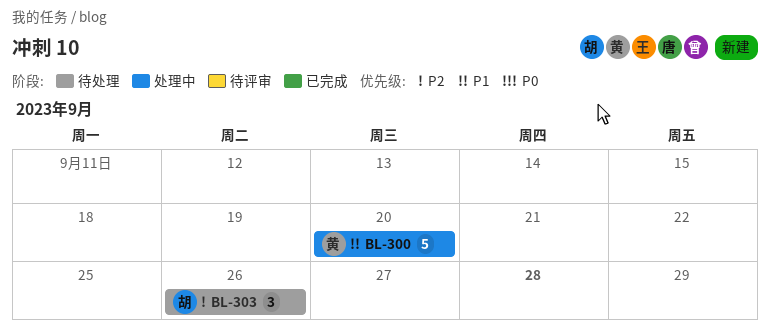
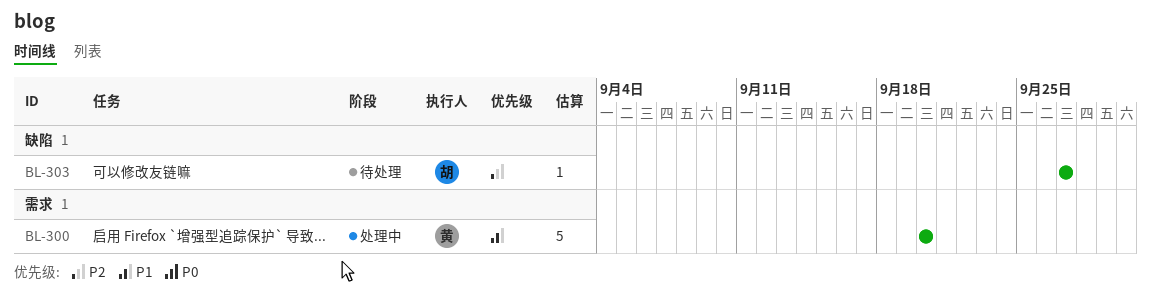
BL-303, estimate: 3 -> 1
BL-303, start: Sep 26 -> Sep 27
BL-303, due: Sep 26 -> Sep 27

